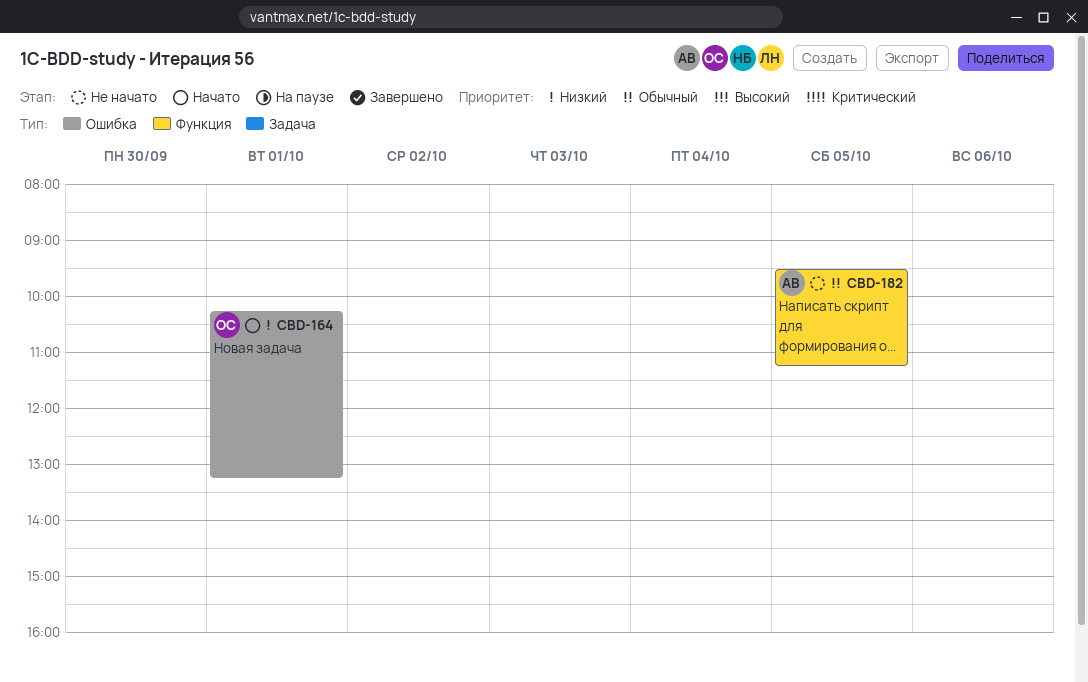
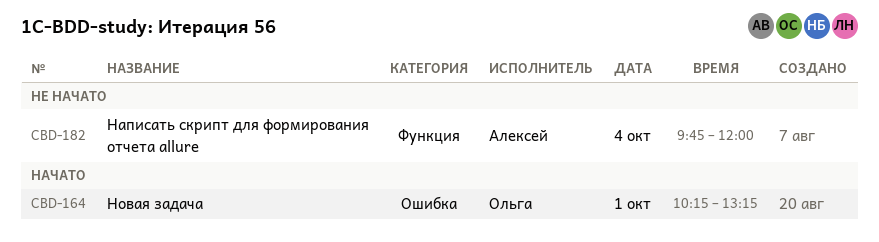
CBD-182, day: Oct 5 -> Oct 4
CBD-182, begins: 09:30 -> 09:45
CBD-182, ends: 11:15 -> 12:00

